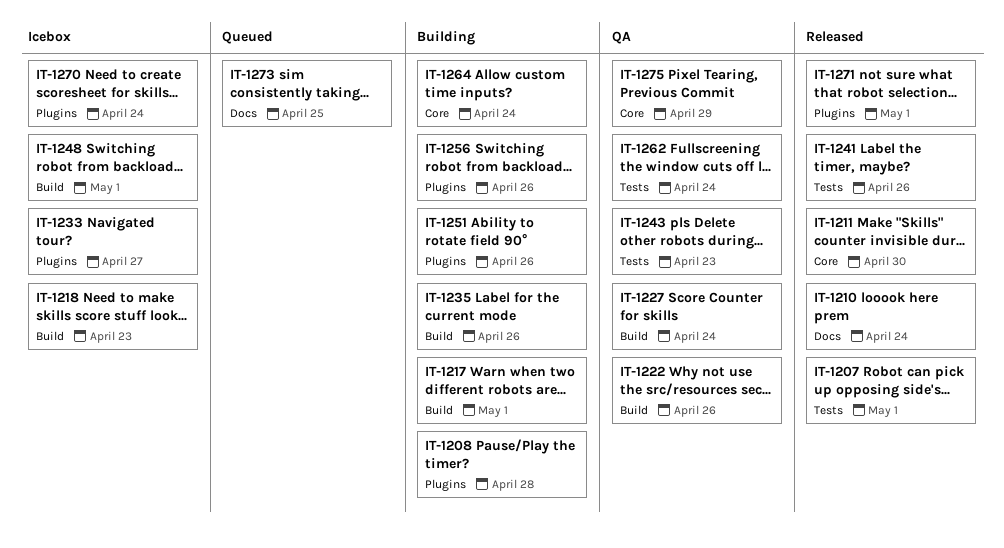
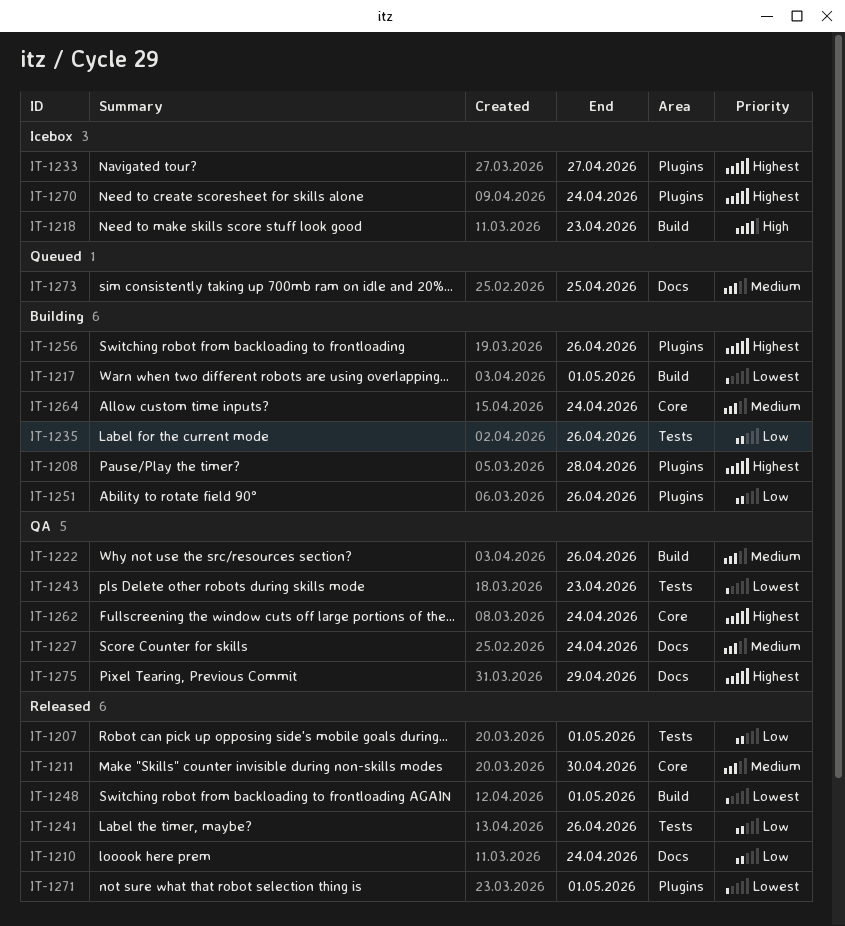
IT-1227, label: Build -> Docs
IT-1235, label: Build -> Tests
IT-1248, status: Icebox -> Released
IT-1262, label: Tests -> Core
IT-1275, label: Core -> Docs

